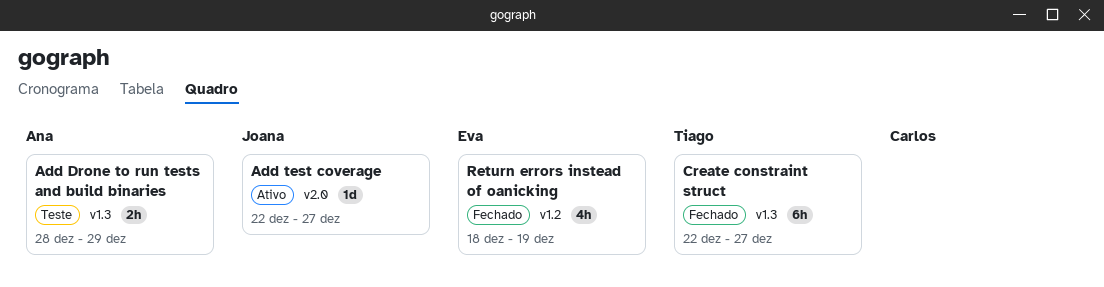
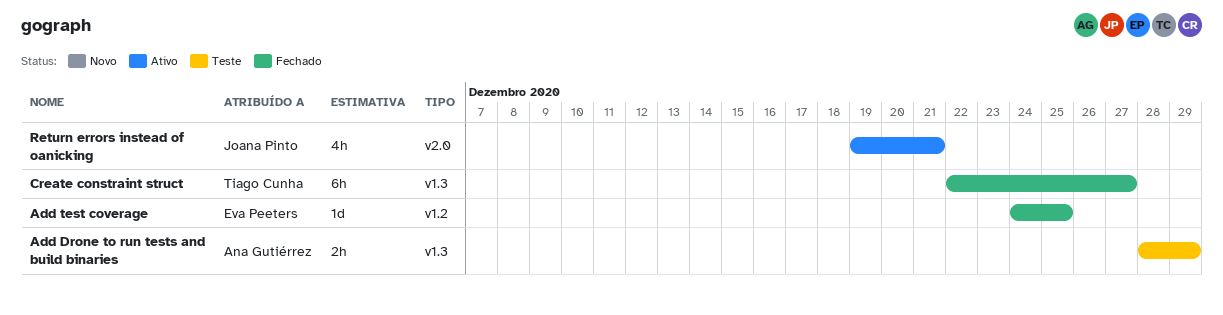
Add test coverage, status: Ativo -> Fechado
Add test coverage, owner: Joana Pinto -> Eva Peeters
Add test coverage, label: v2.0 -> v1.2
Add test coverage, start: Dec 22 -> Dec 24
Add test coverage, due: Dec 27 -> Dec 25
Return errors instead of oanicking, status: Fechado -> Ativo
Return errors instead of oanicking, owner: Eva Peeters -> Joana Pinto
Return errors instead of oanicking, label: v1.2 -> v2.0
Return errors instead of oanicking, start: Dec 18 -> Dec 19
Return errors instead of oanicking, due: Dec 19 -> Dec 21

